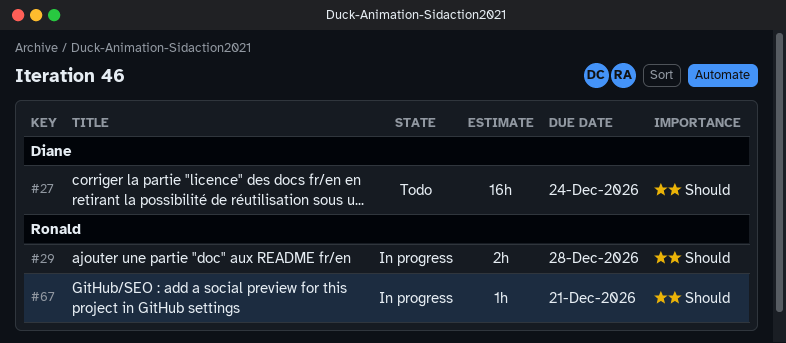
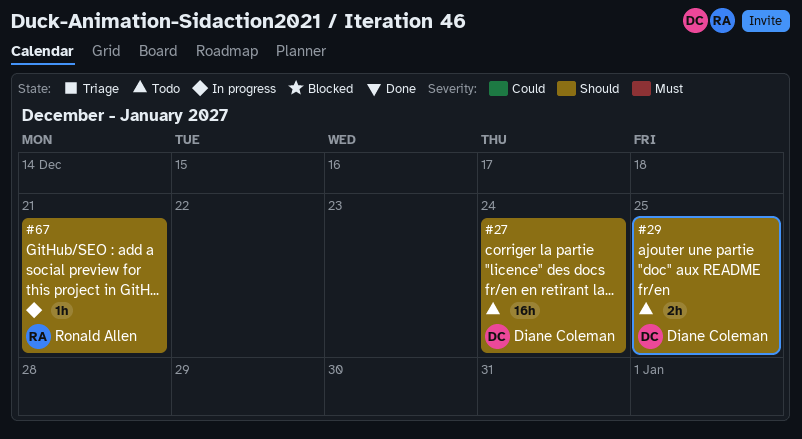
#29, status: In progress -> Todo
#29, owner: Ronald Allen -> Diane Coleman
#29, due: Dec 28 -> Dec 25

